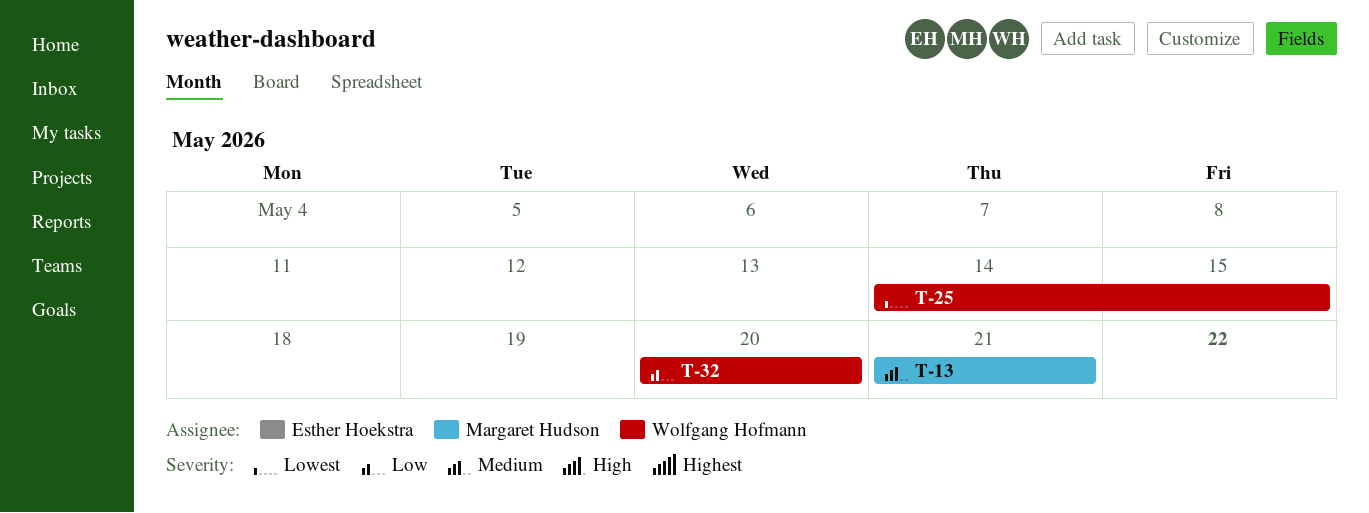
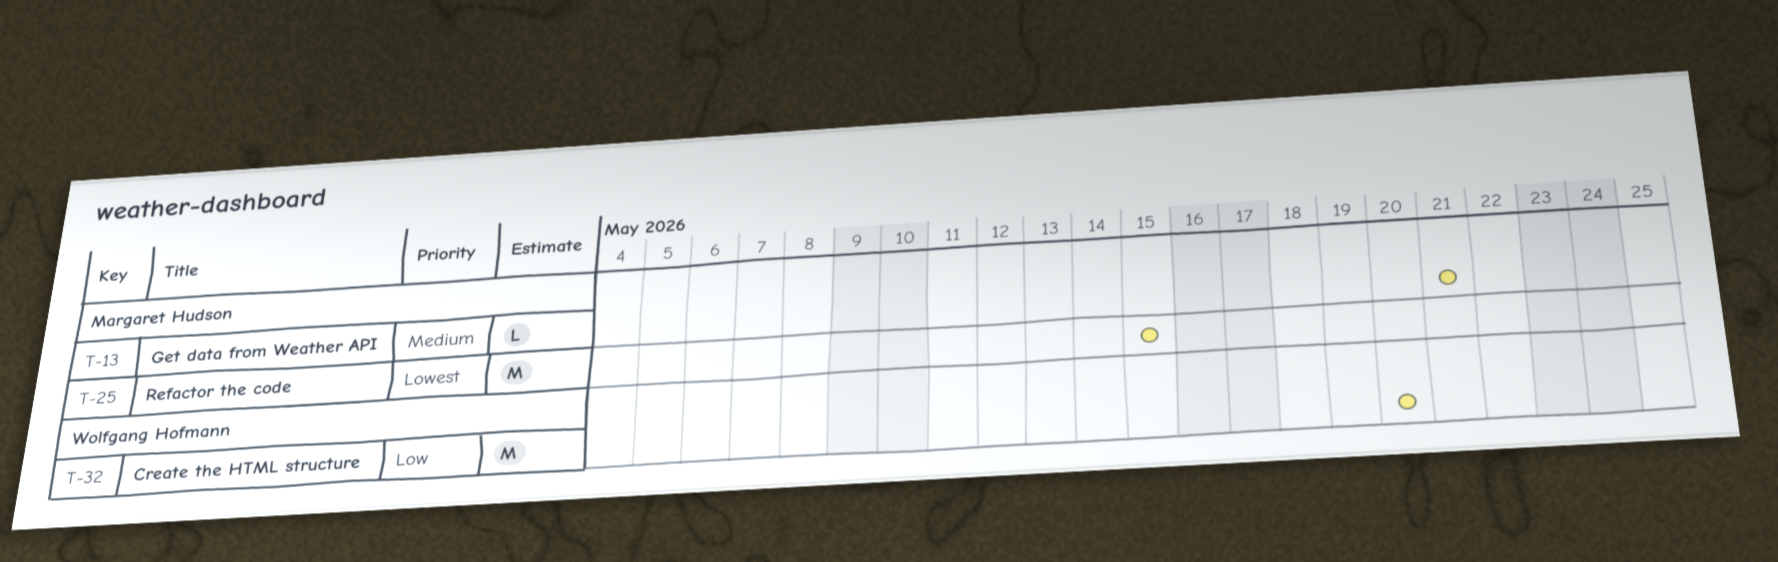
T-25, owner: Wolfgang Hofmann -> Margaret Hudson
T-25, start: May 14 -> May 15

